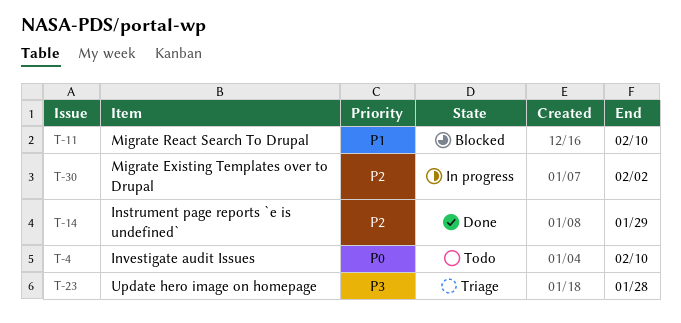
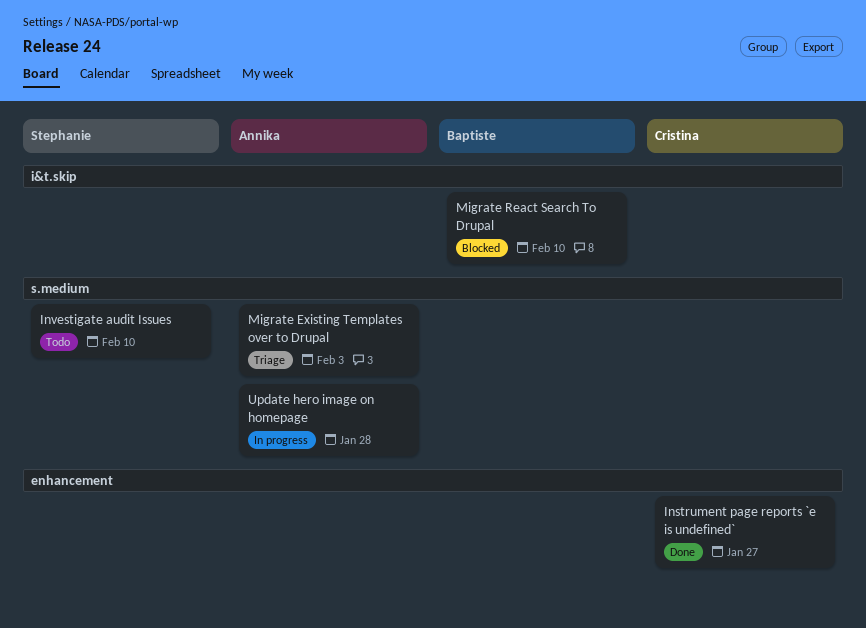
Instrument page reports `e is undefined`, due: Jan 29 -> Jan 27
Migrate Existing Templates over to Drupal, status: In progress -> Triage
Migrate Existing Templates over to Drupal, due: Feb 2 -> Feb 3
Update hero image on homepage, status: Triage -> In progress

